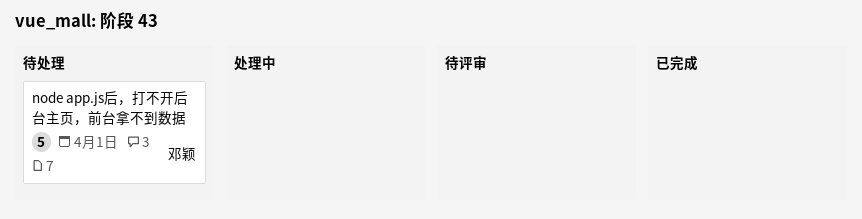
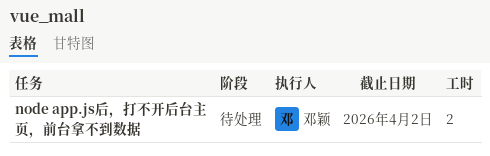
node app.js后，打不开后台主页，前台拿不到数据, estimate: 5 -> 2
node app.js后，打不开后台主页，前台拿不到数据, due: Apr 1 -> Apr 2

